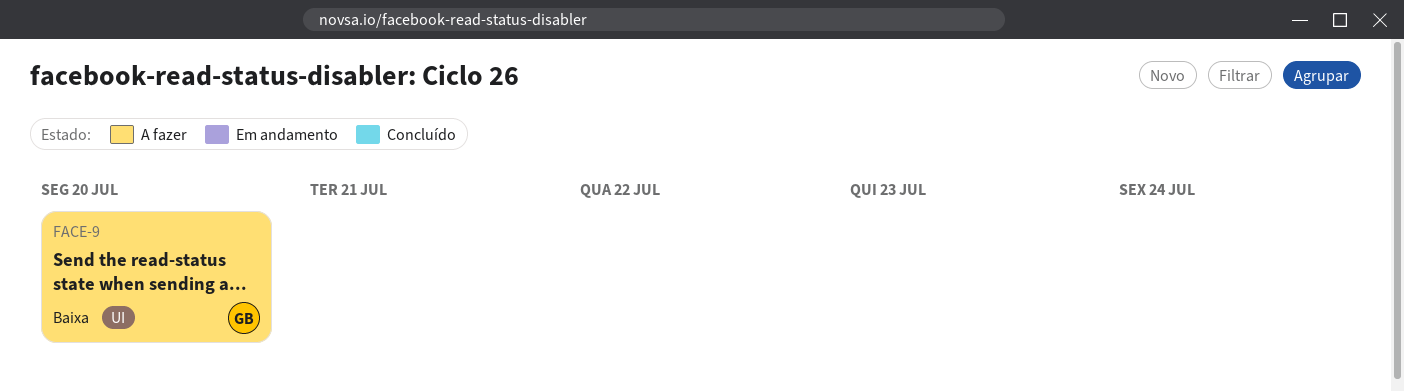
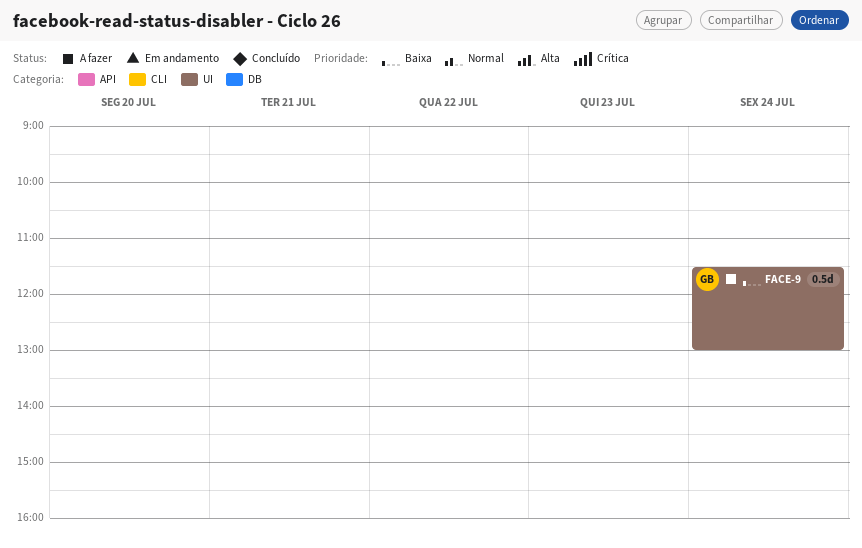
FACE-9, day: Jul 20 -> Jul 24

